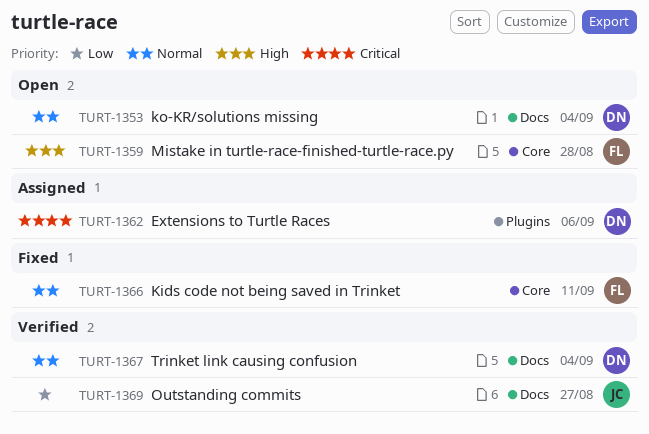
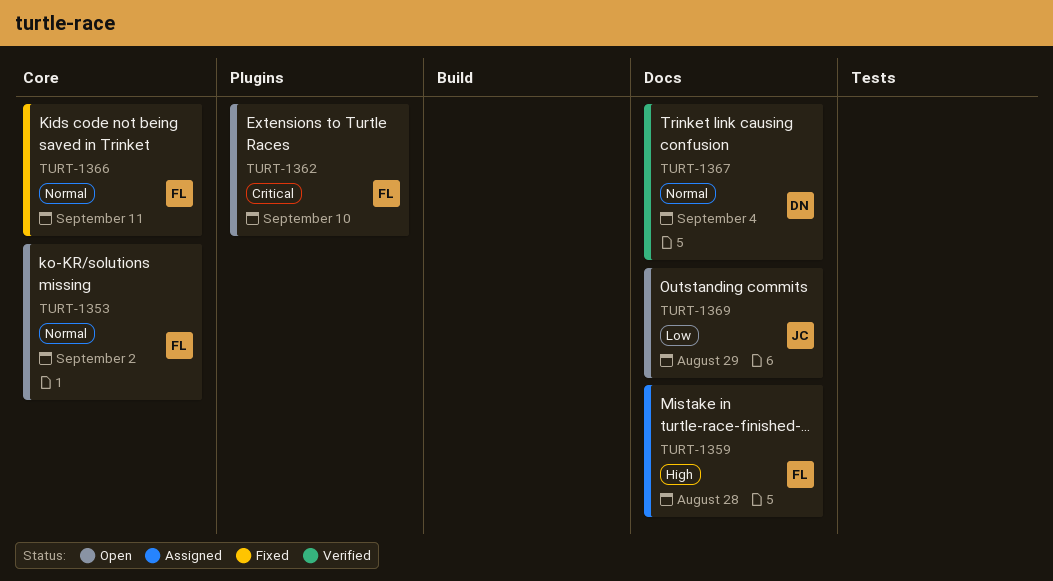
TURT-1353, owner: DN -> FL
TURT-1353, label: Docs -> Core
TURT-1353, due: Sep 4 -> Sep 2
TURT-1359, status: Open -> Assigned
TURT-1359, label: Core -> Docs
TURT-1362, status: Assigned -> Open
TURT-1362, owner: DN -> FL
TURT-1362, due: Sep 6 -> Sep 10
TURT-1369, status: Verified -> Open
TURT-1369, due: Aug 27 -> Aug 29

